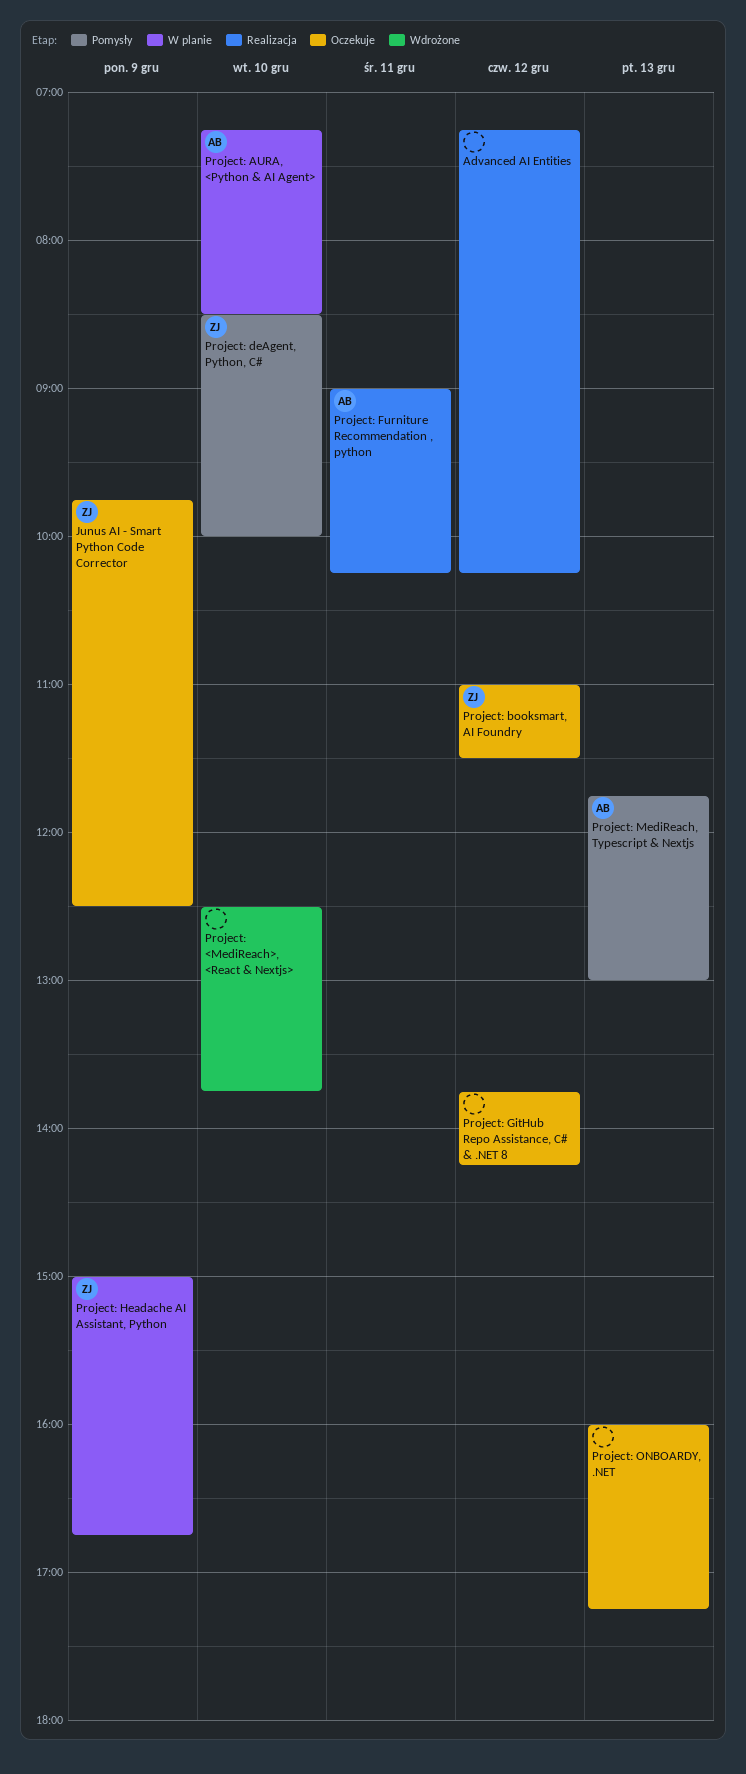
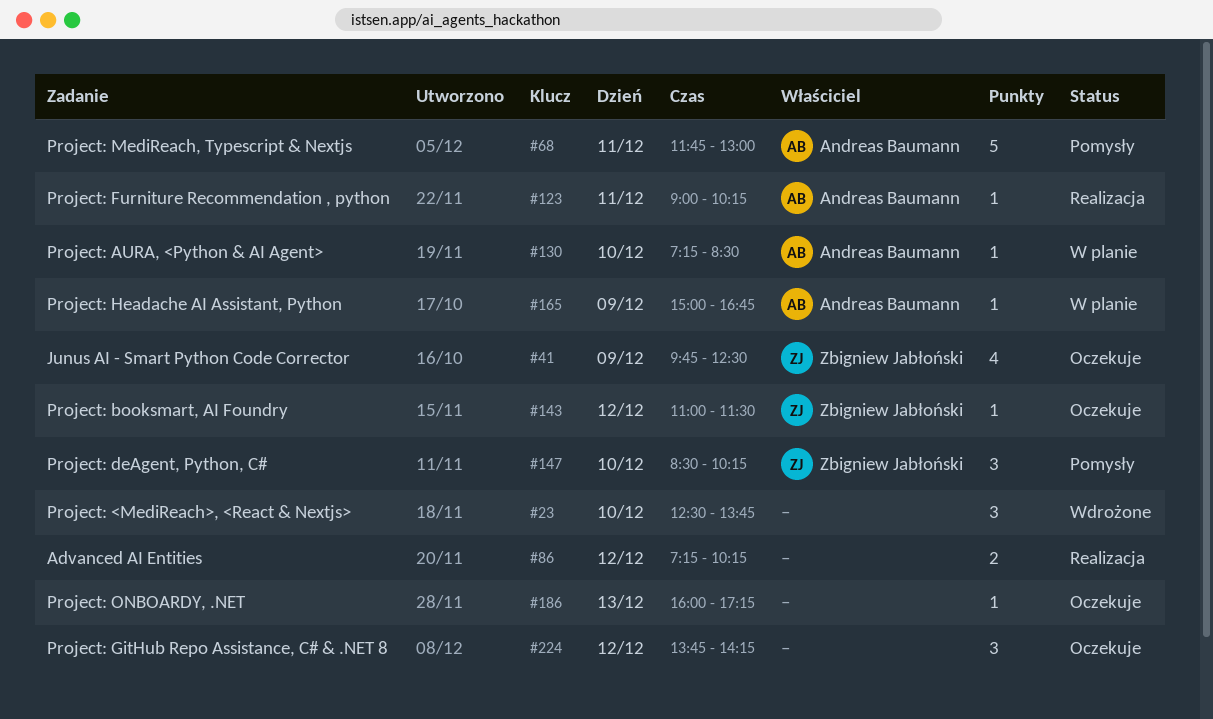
Project: deAgent, Python, C#, ends: 10:00 -> 10:15
Project: Headache AI Assistant, Python, owner: Zbigniew Jabłoński -> Andreas Baumann
Project: MediReach, Typescript & Nextjs, day: Dec 13 -> Dec 11

